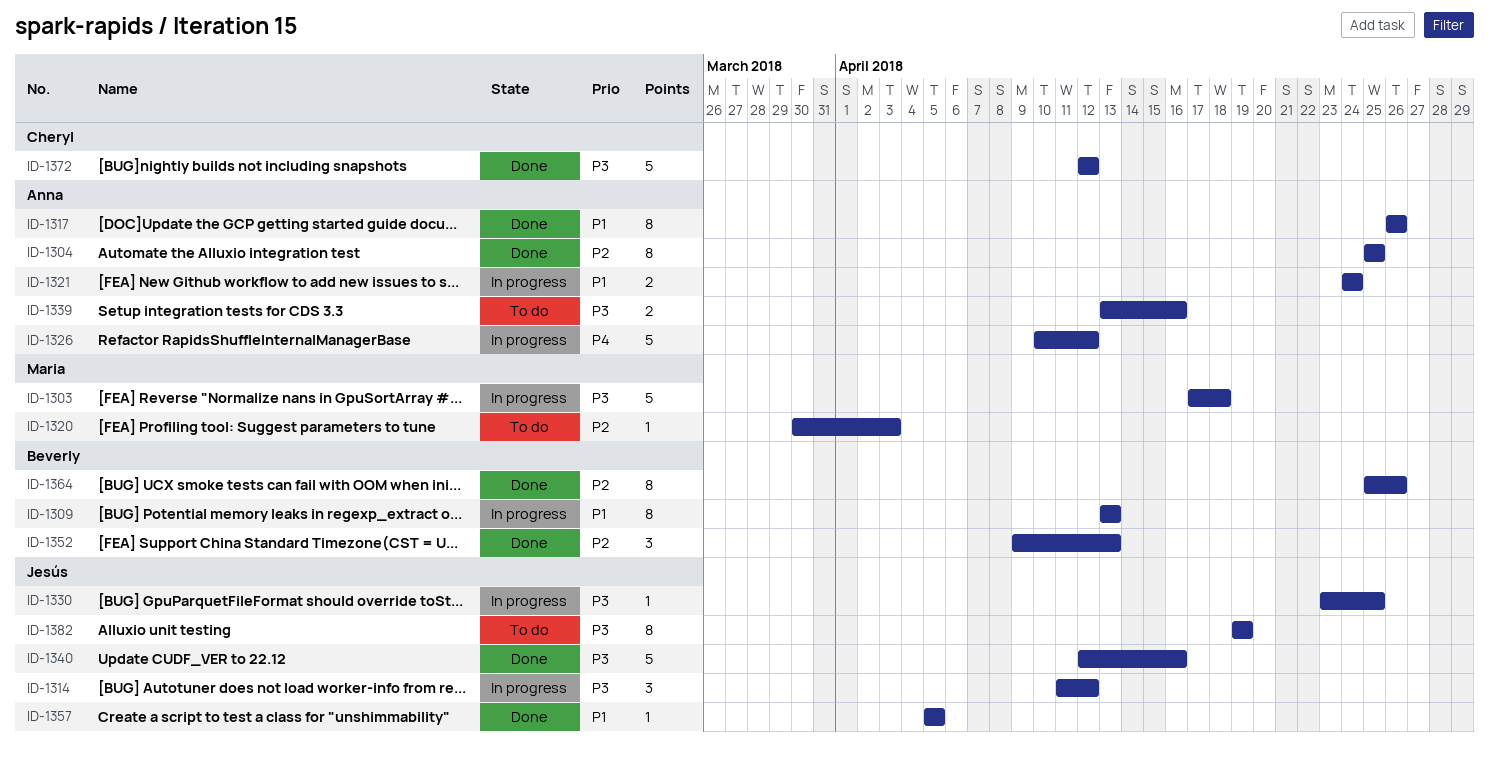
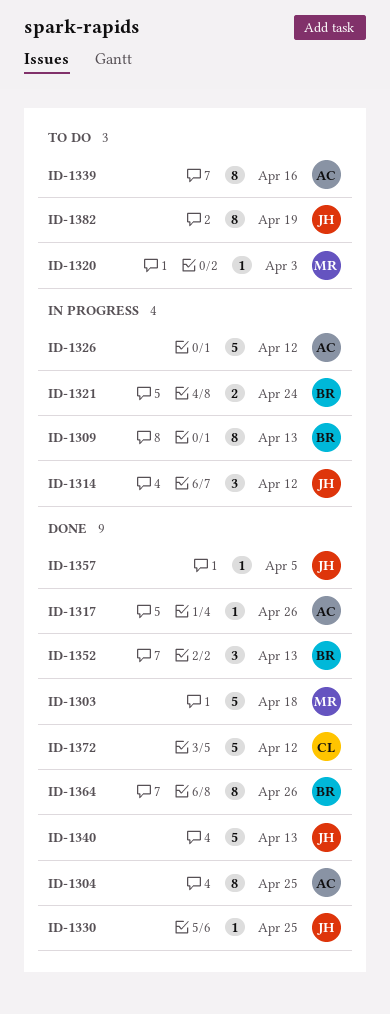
ID-1303, status: In progress -> Done
ID-1317, estimate: 8 -> 1
ID-1321, owner: Anna -> Beverly
ID-1330, status: In progress -> Done
ID-1339, estimate: 2 -> 8
ID-1340, due: Apr 16 -> Apr 13

